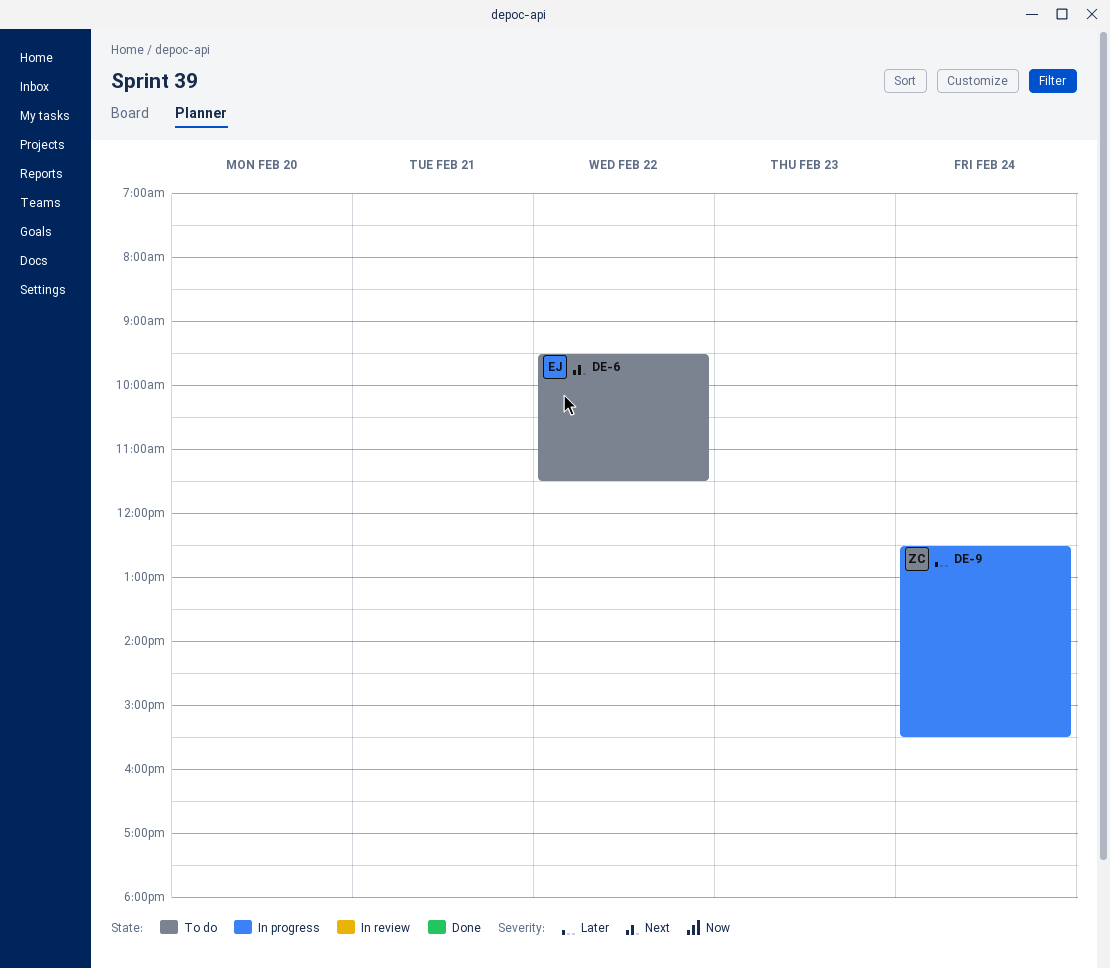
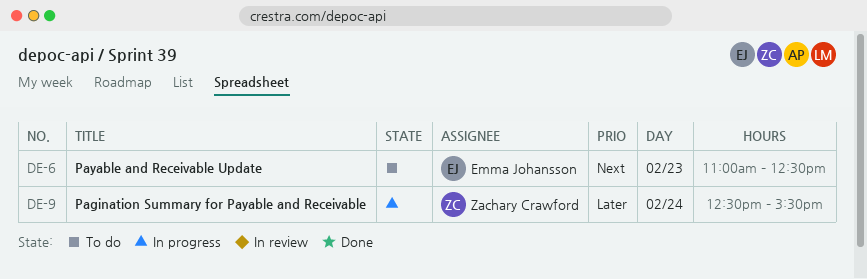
DE-6, day: Feb 22 -> Feb 23
DE-6, begins: 09:30 -> 11:00
DE-6, ends: 11:30 -> 12:30

